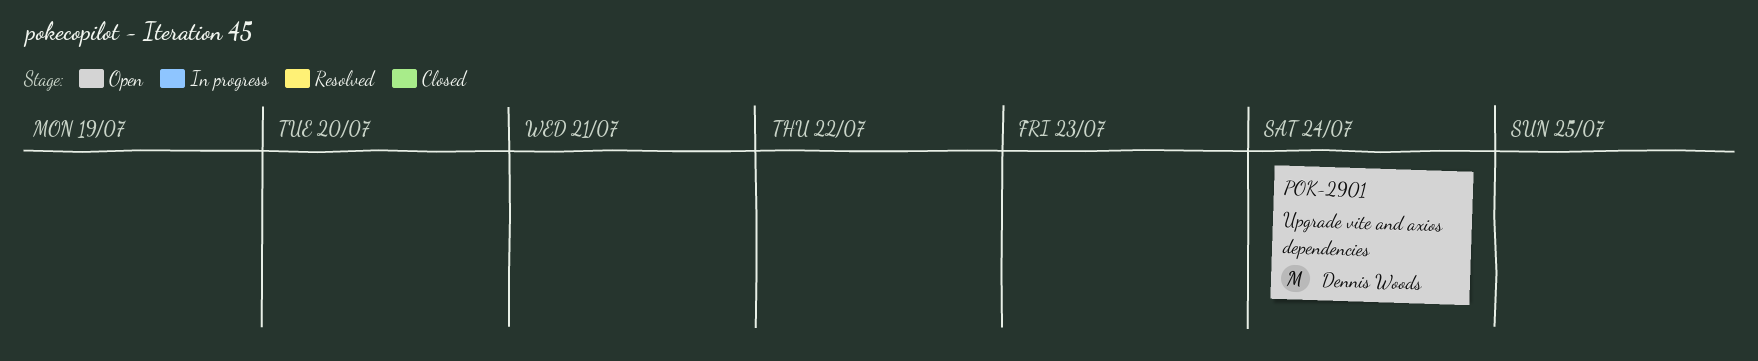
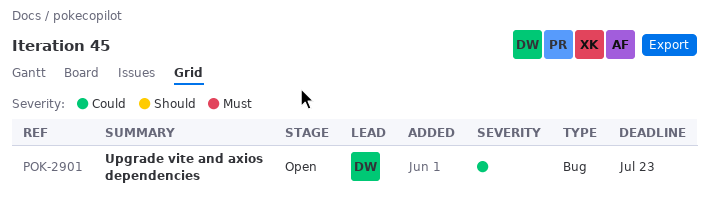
POK-2901, due: Jul 24 -> Jul 23

